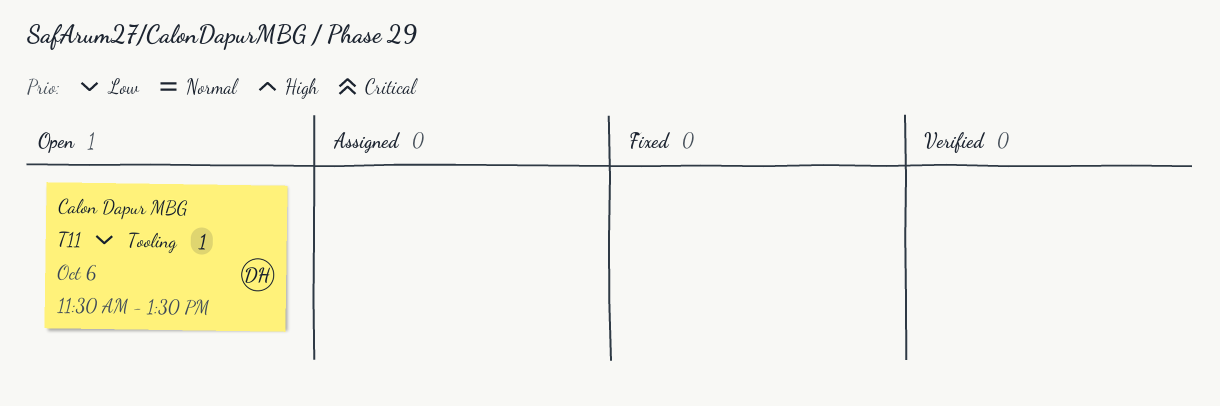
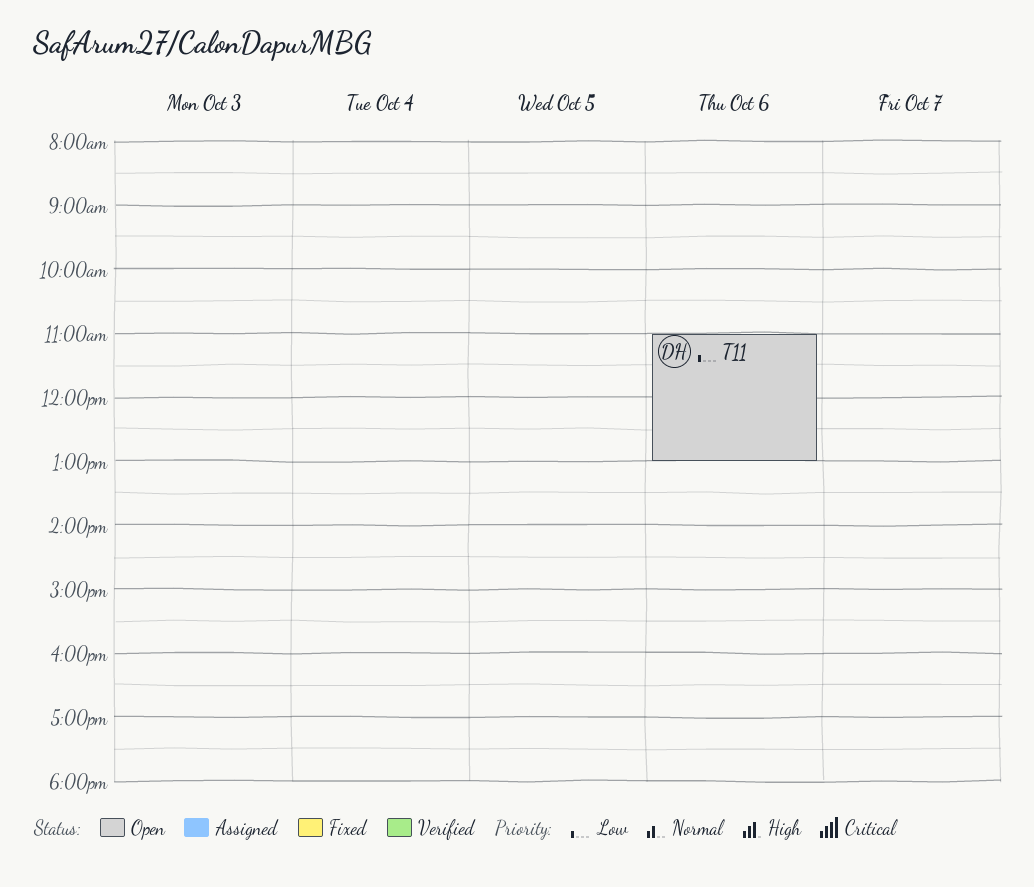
T11, begins: 11:30 -> 11:00
T11, ends: 13:30 -> 13:00

